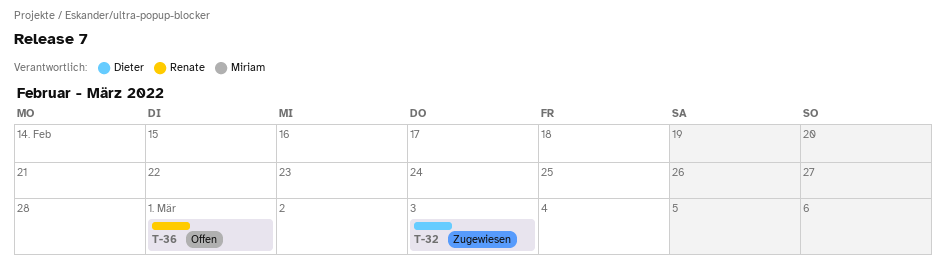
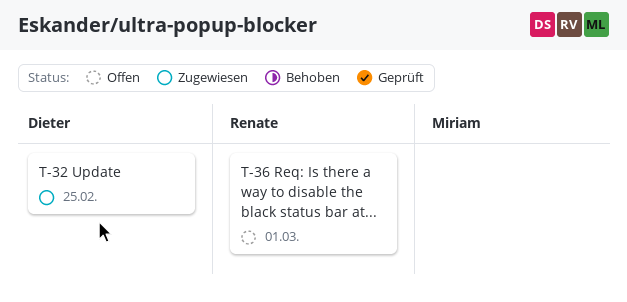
T-32, due: Mar 3 -> Feb 25

